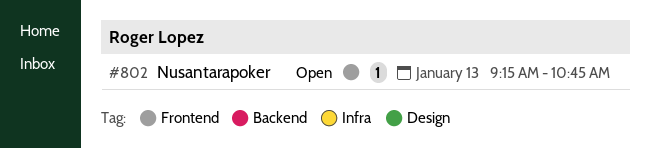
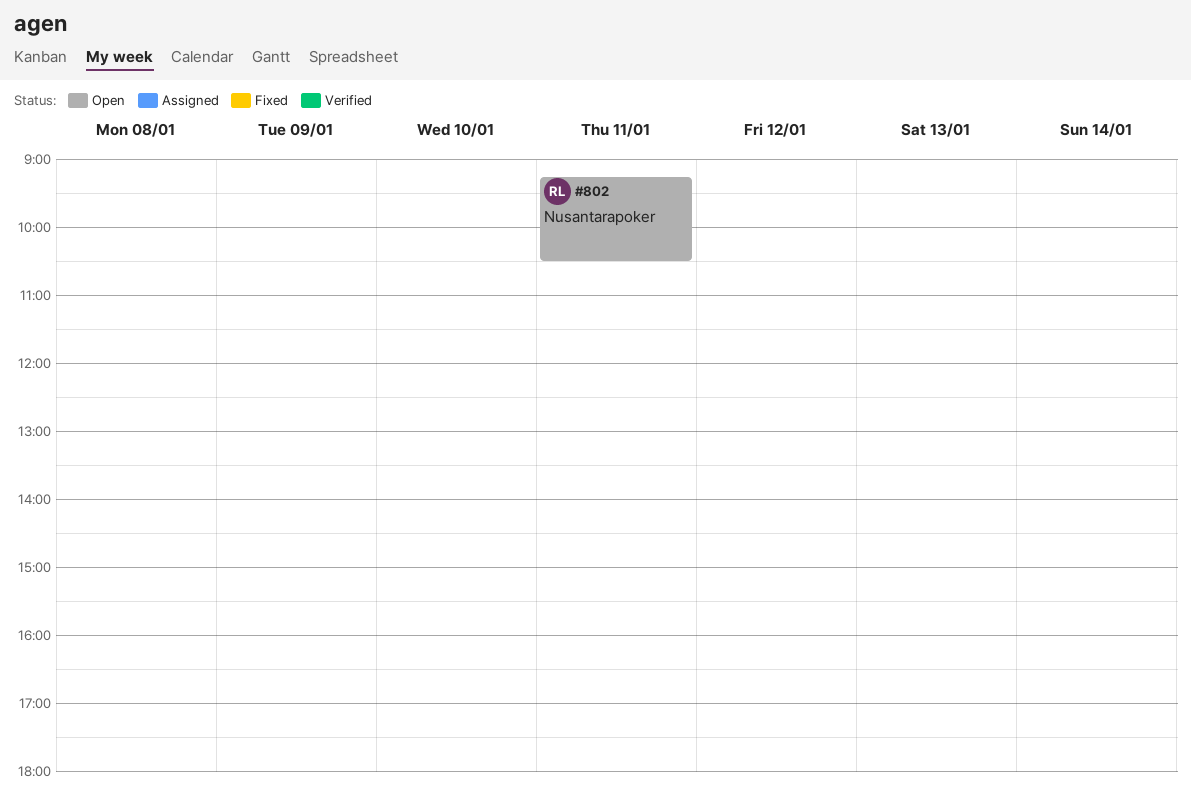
#802, day: Jan 13 -> Jan 11
#802, ends: 10:45 -> 10:30

